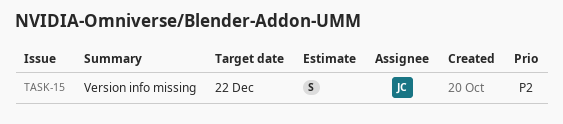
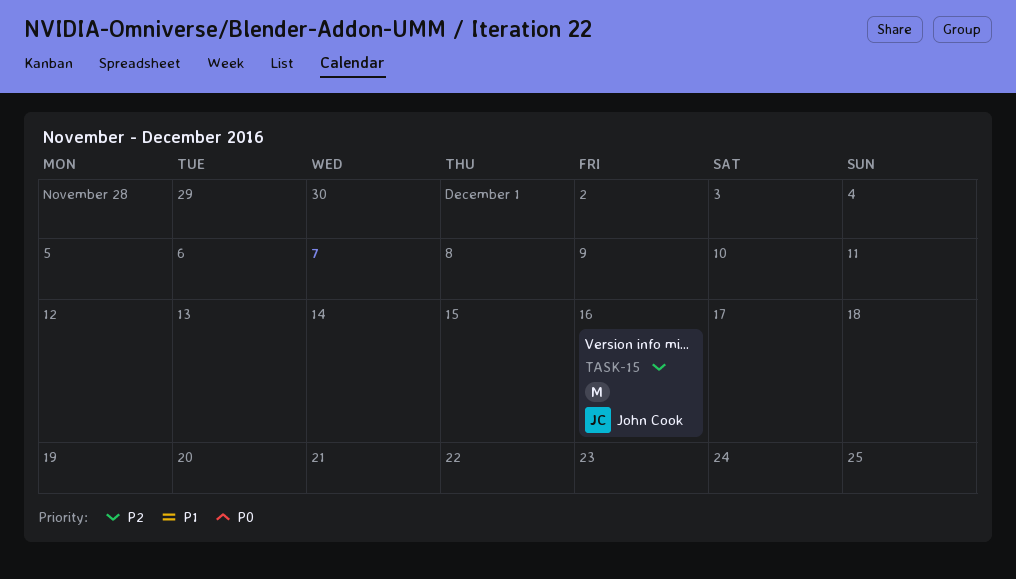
TASK-15, estimate: S -> M
TASK-15, due: Dec 22 -> Dec 16

